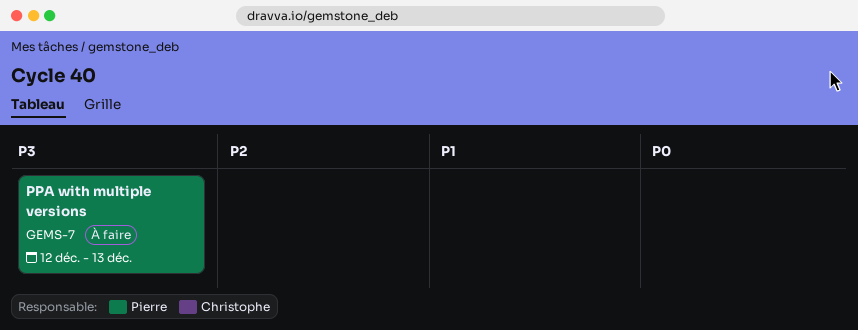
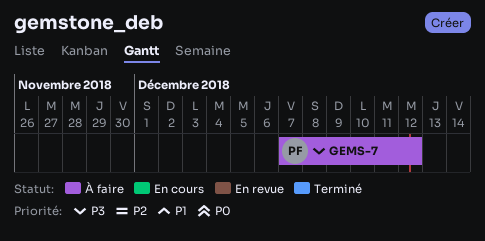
GEMS-7, start: Dec 12 -> Dec 7
GEMS-7, due: Dec 13 -> Dec 12

